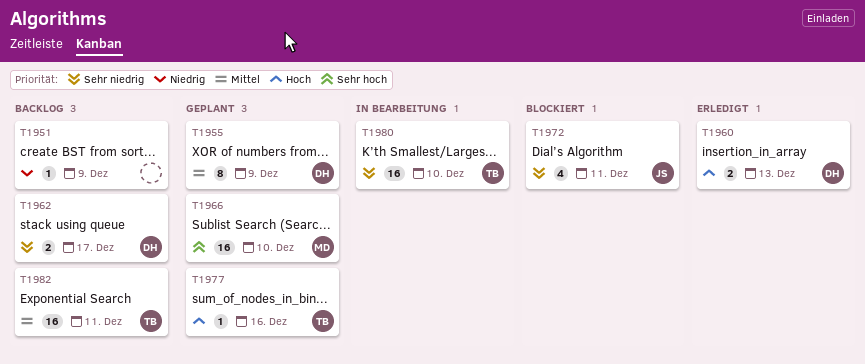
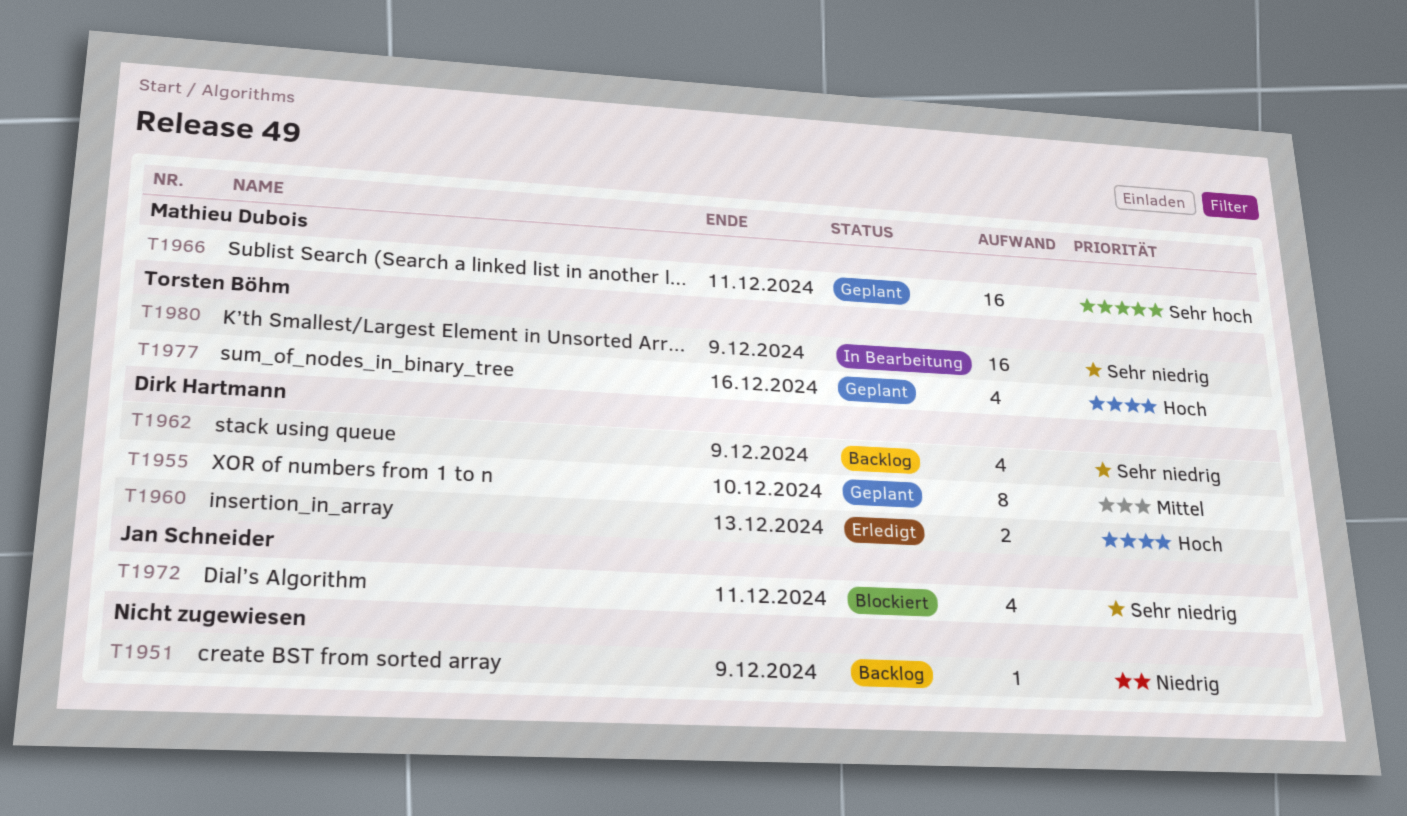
T1955, due: Dec 9 -> Dec 10
T1962, estimate: 2 -> 4
T1962, due: Dec 17 -> Dec 9
T1966, due: Dec 10 -> Dec 11
T1977, estimate: 1 -> 4
T1980, due: Dec 10 -> Dec 9
T1982: present -> none

